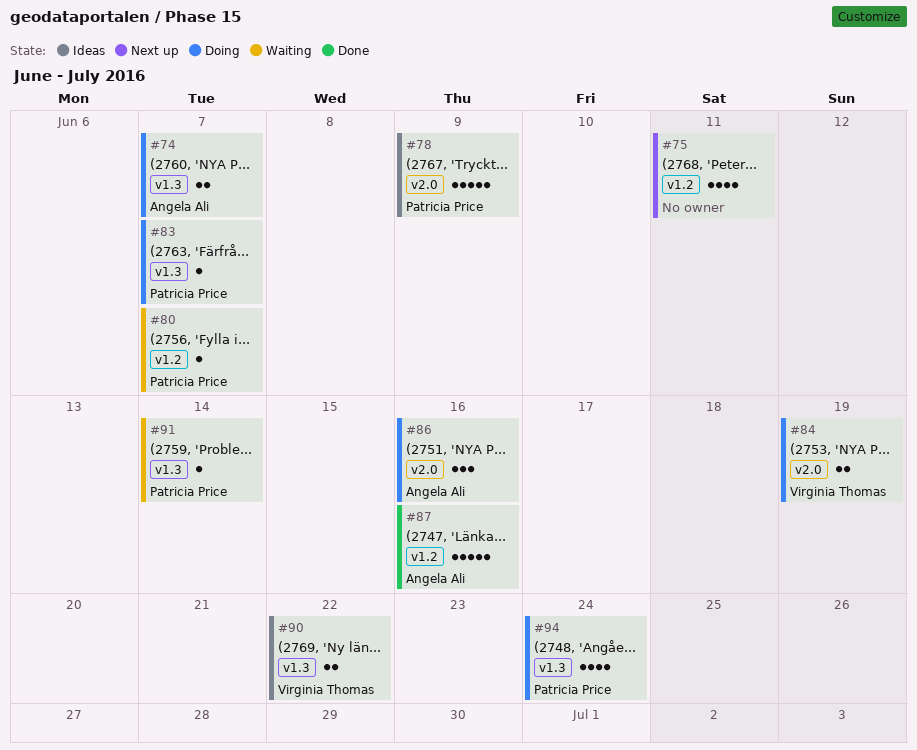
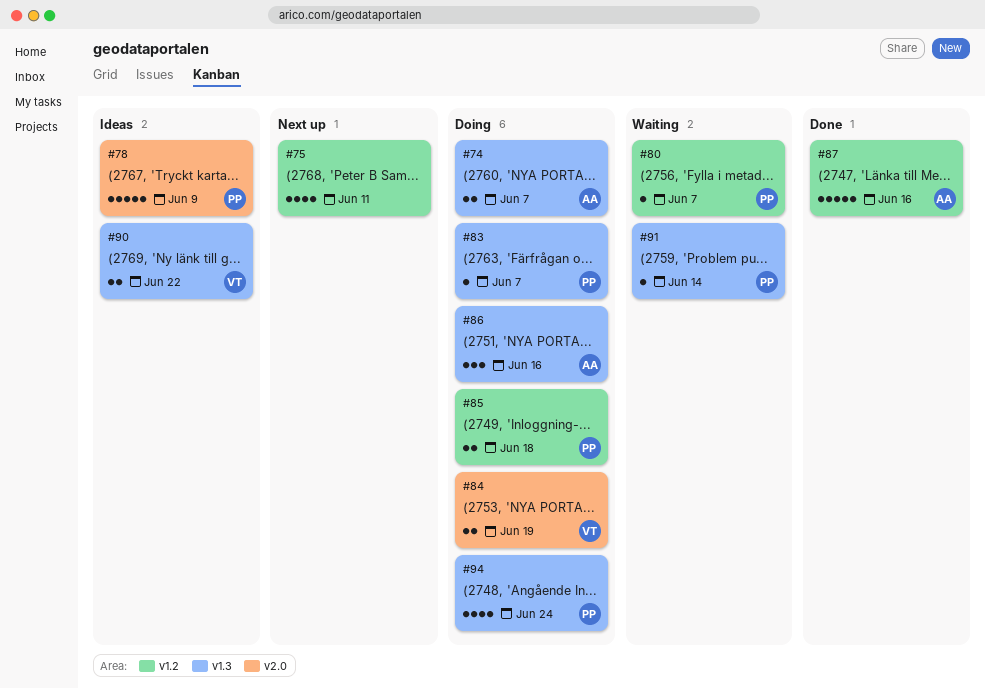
#85: none -> present
#86, label: v2.0 -> v1.3

